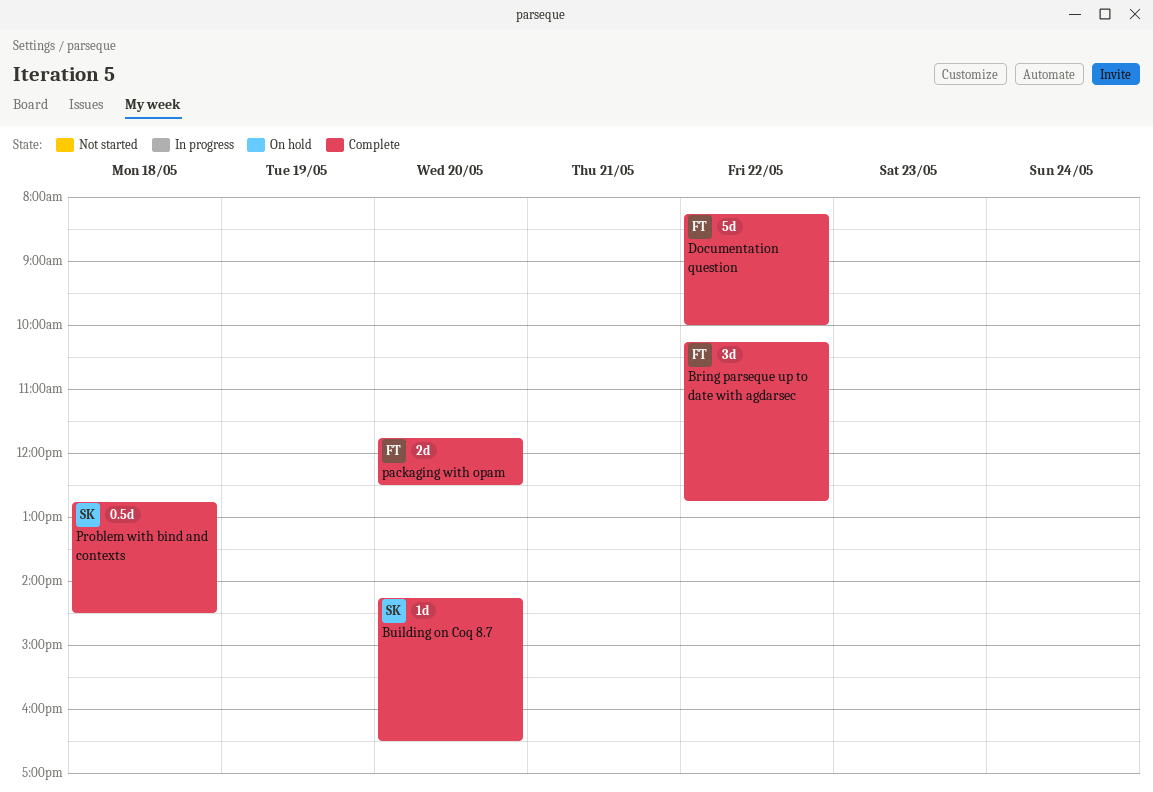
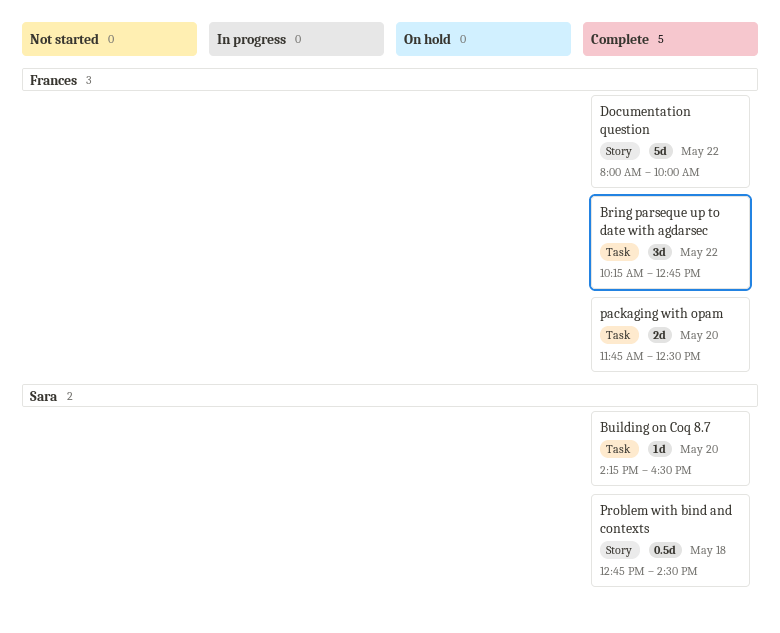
Documentation question, begins: 08:15 -> 08:00

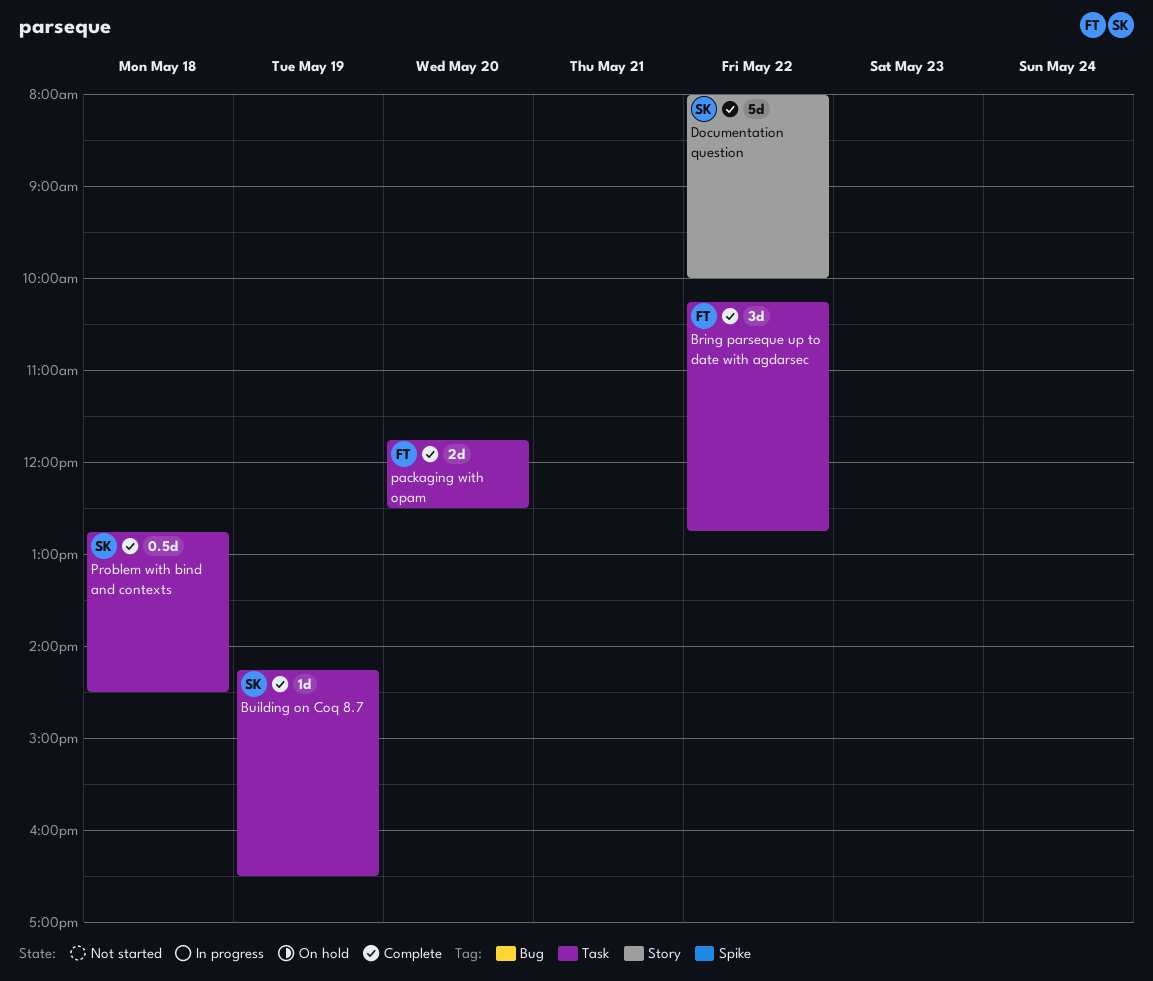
Building on Coq 8.7, day: May 20 -> May 19
Documentation question, owner: Frances -> Sara
Problem with bind and contexts, label: Story -> Task

